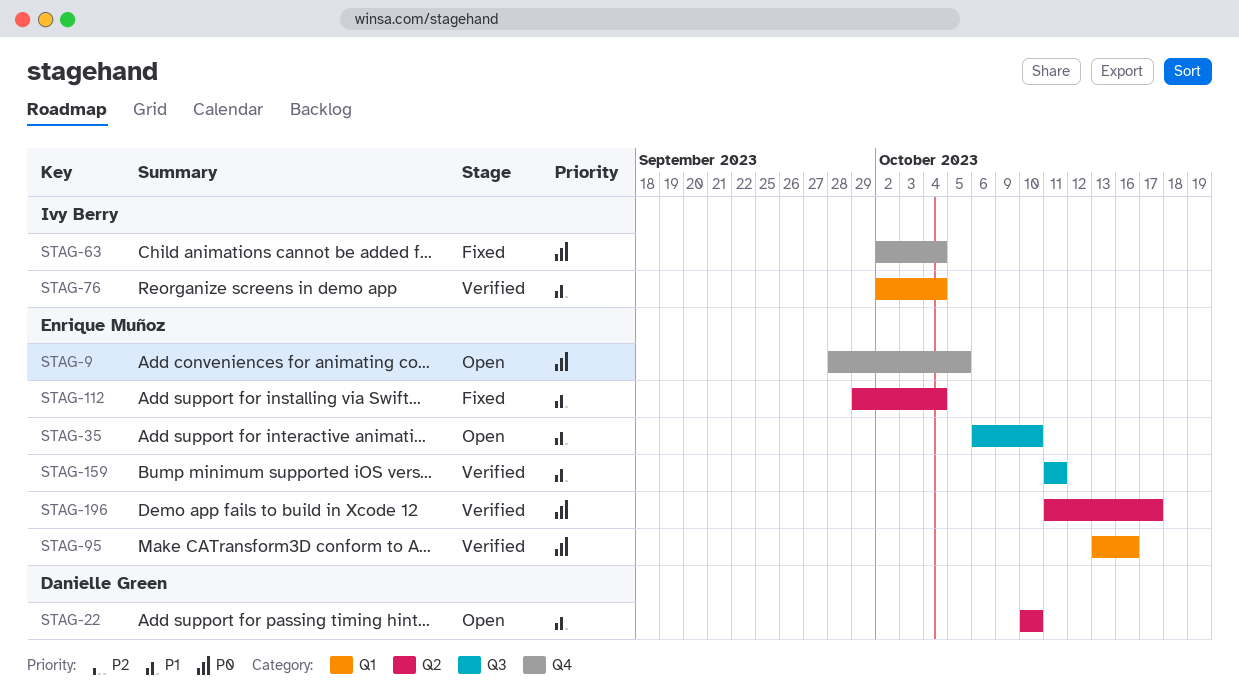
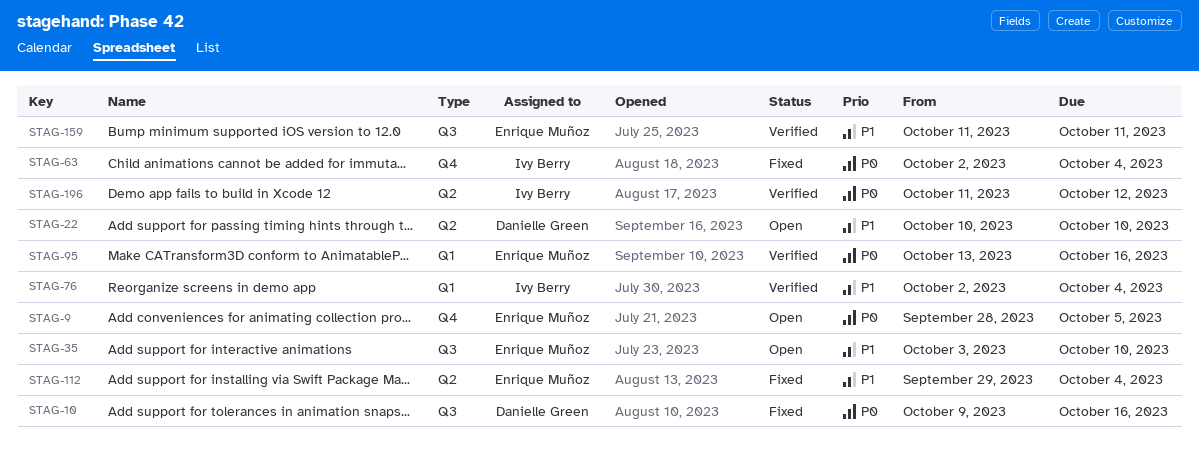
STAG-10: none -> present
STAG-35, start: Oct 6 -> Oct 3
STAG-196, owner: Enrique Muñoz -> Ivy Berry
STAG-196, due: Oct 17 -> Oct 12

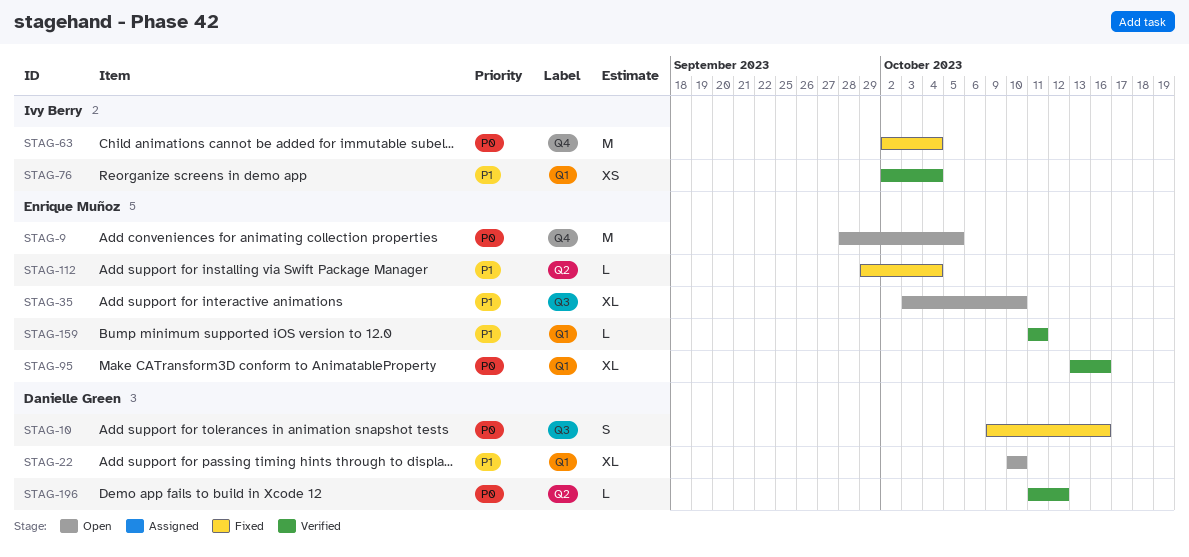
STAG-22, label: Q2 -> Q1
STAG-159, label: Q3 -> Q1
STAG-196, owner: Ivy Berry -> Danielle Green

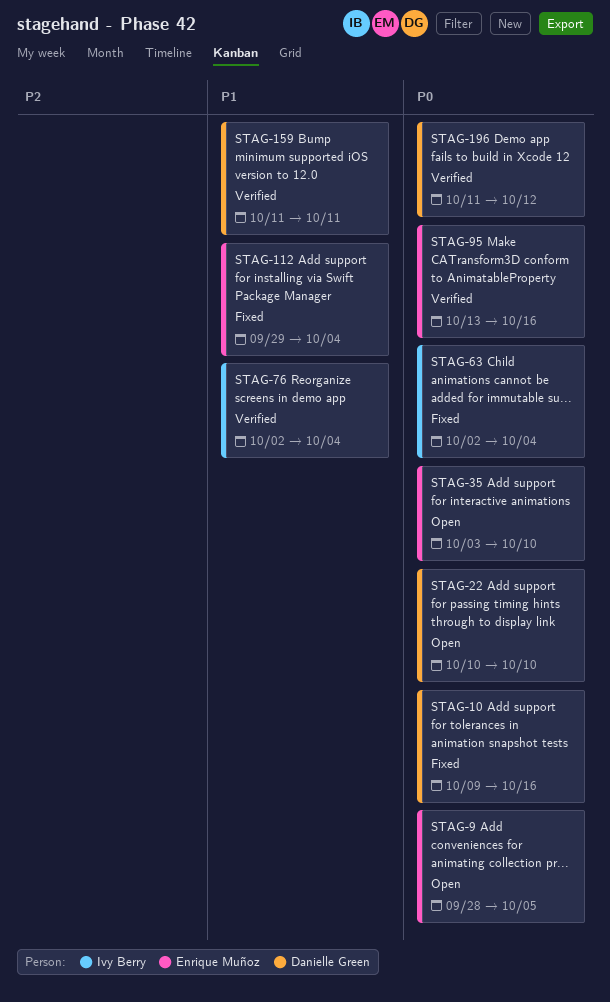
STAG-22, priority: P1 -> P0
STAG-35, priority: P1 -> P0
STAG-159, owner: Enrique Muñoz -> Danielle Green

